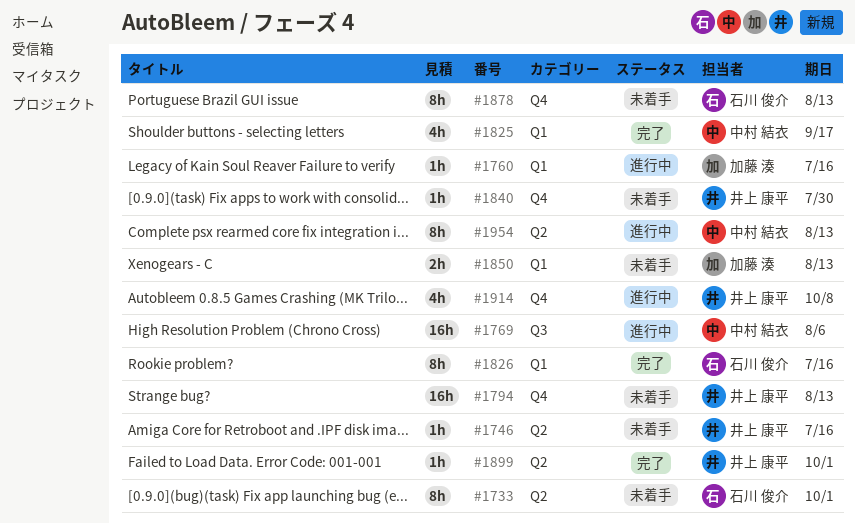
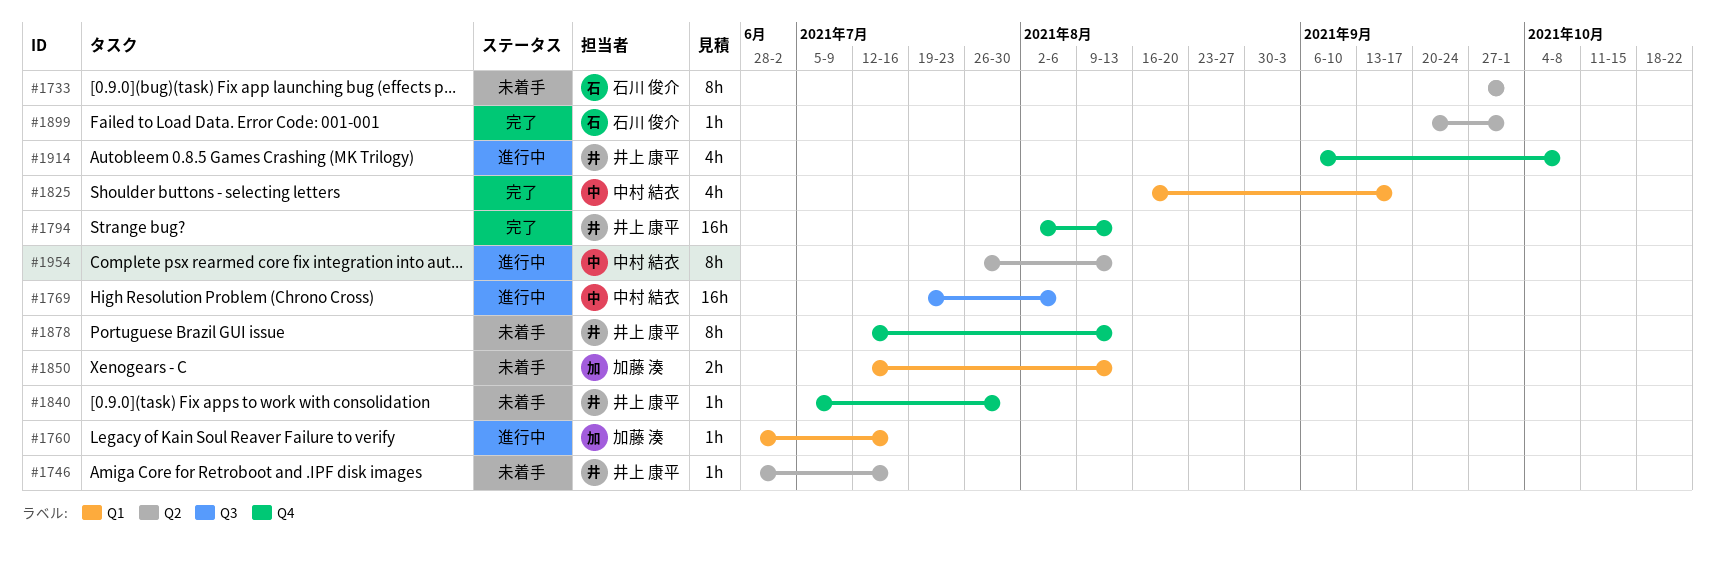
#1794, status: 未着手 -> 完了
#1826: present -> none
#1878, owner: 石川 俊介 -> 井上 康平
#1899, owner: 井上 康平 -> 石川 俊介

